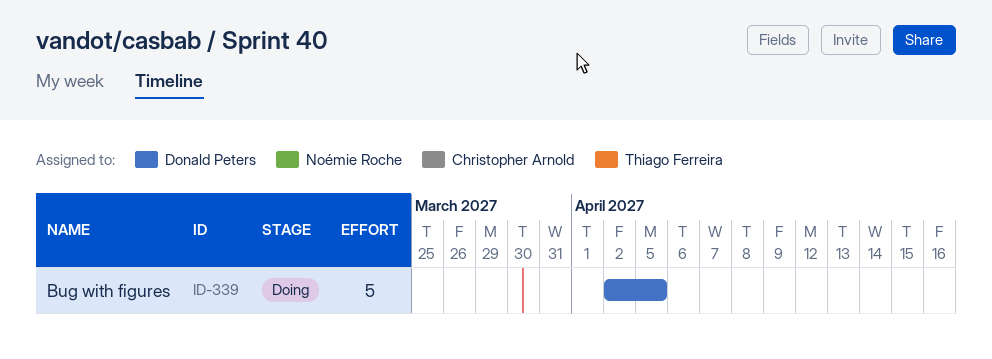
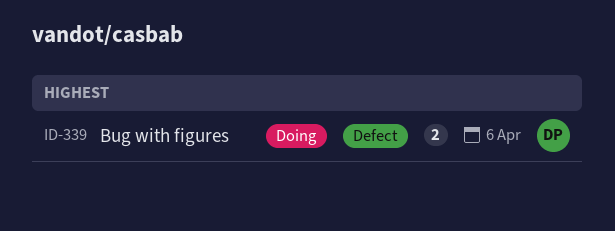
ID-339, estimate: 5 -> 2
ID-339, due: Apr 5 -> Apr 6

